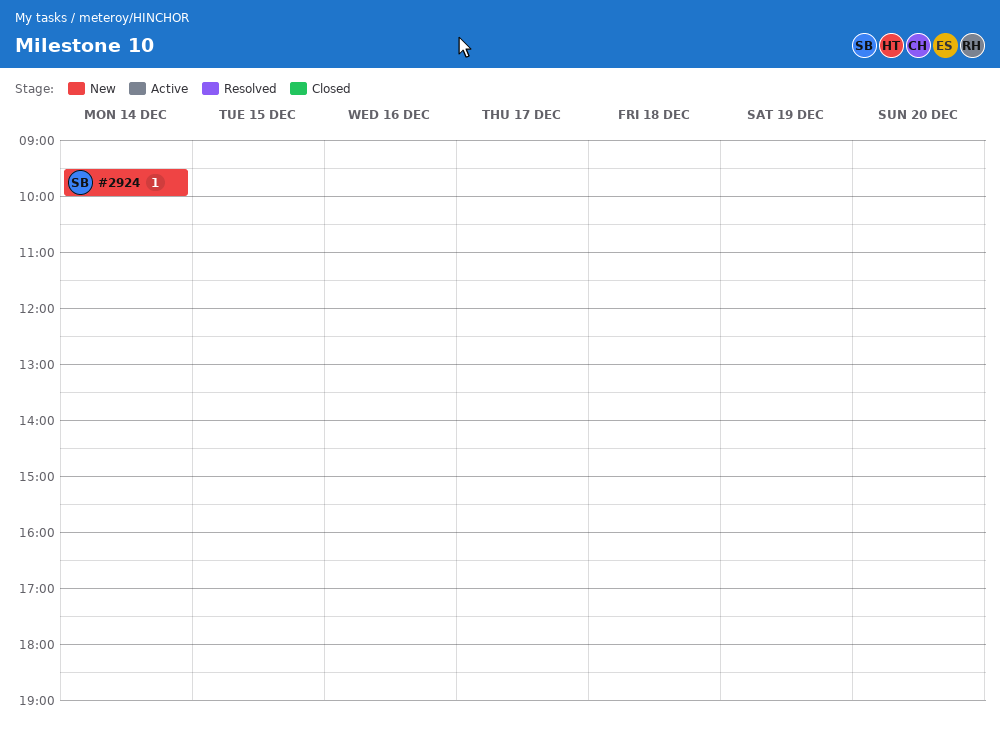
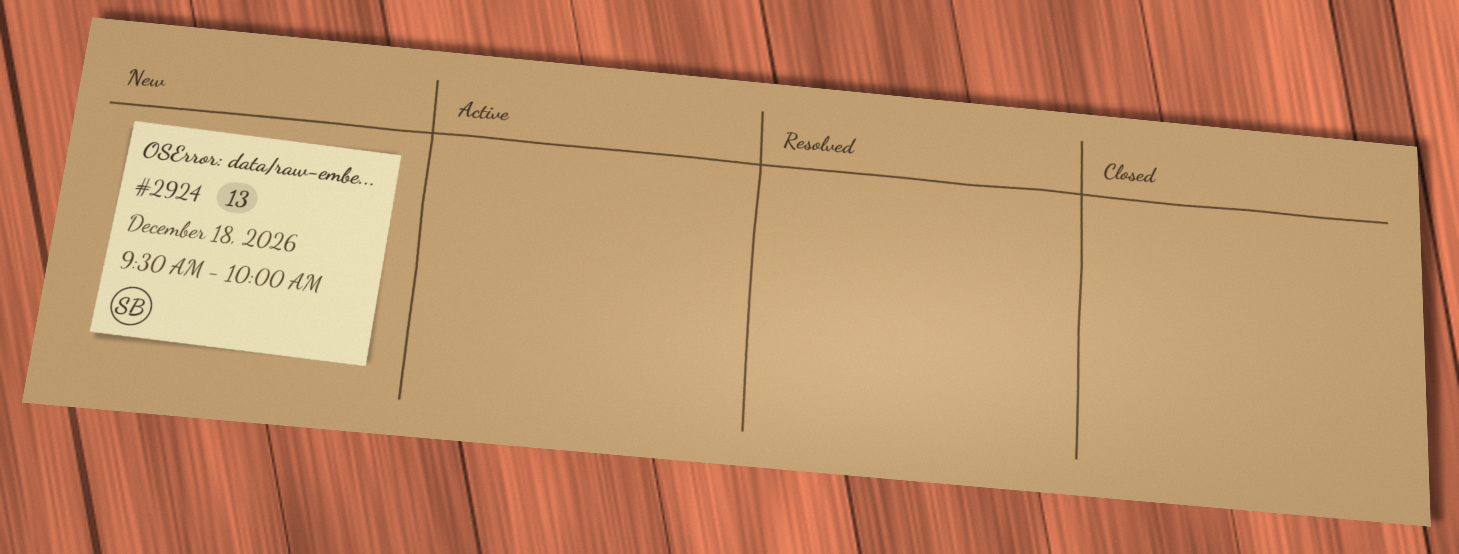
#2924, estimate: 1 -> 13
#2924, day: Dec 14 -> Dec 18

